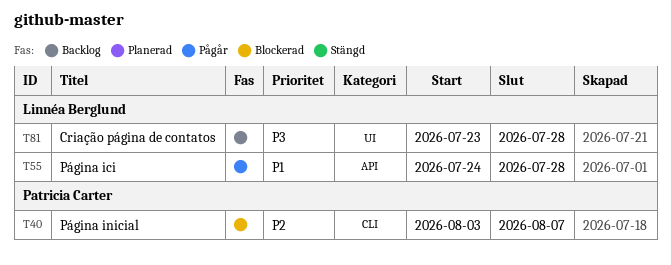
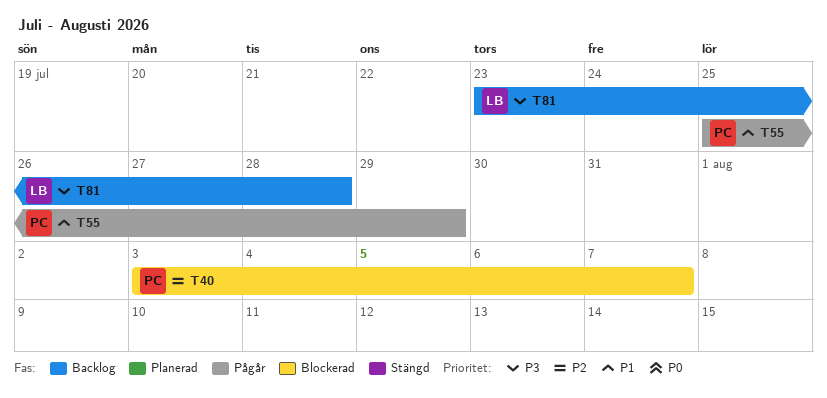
T55, owner: Linnéa Berglund -> Patricia Carter
T55, start: Jul 24 -> Jul 25
T55, due: Jul 28 -> Jul 29

